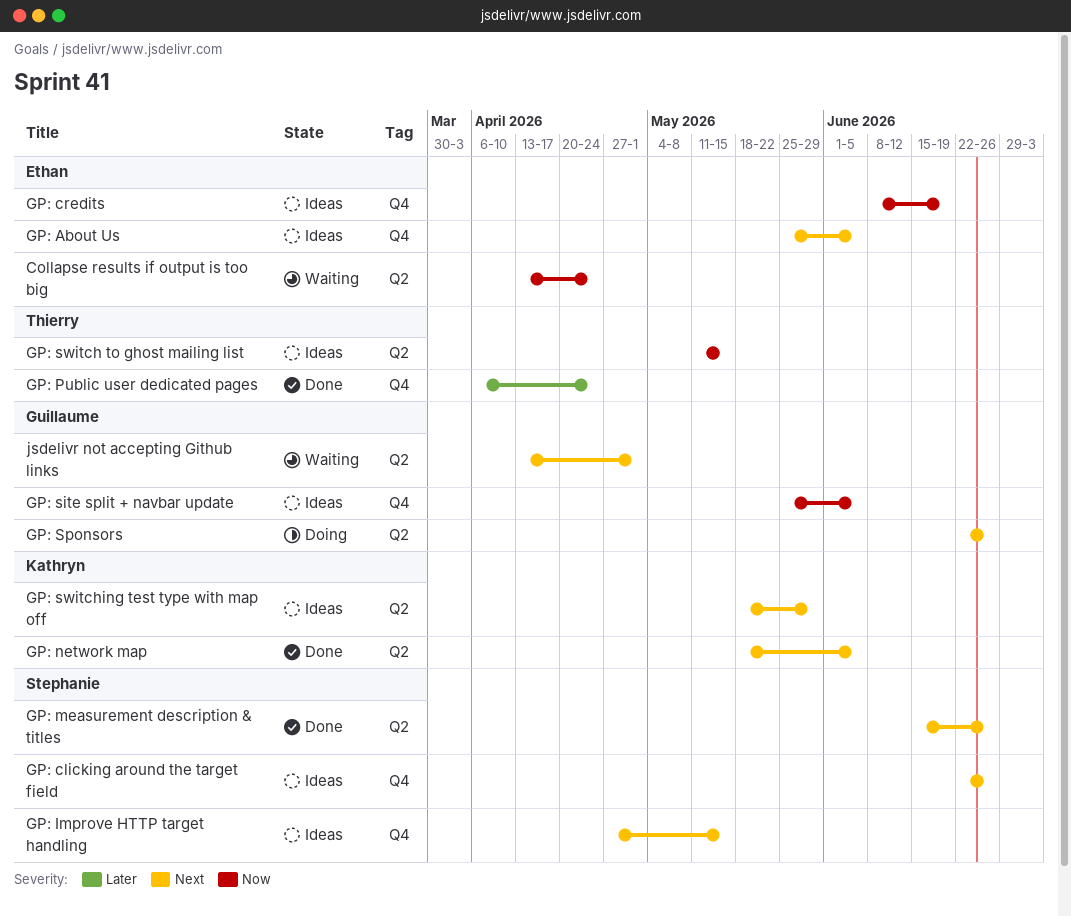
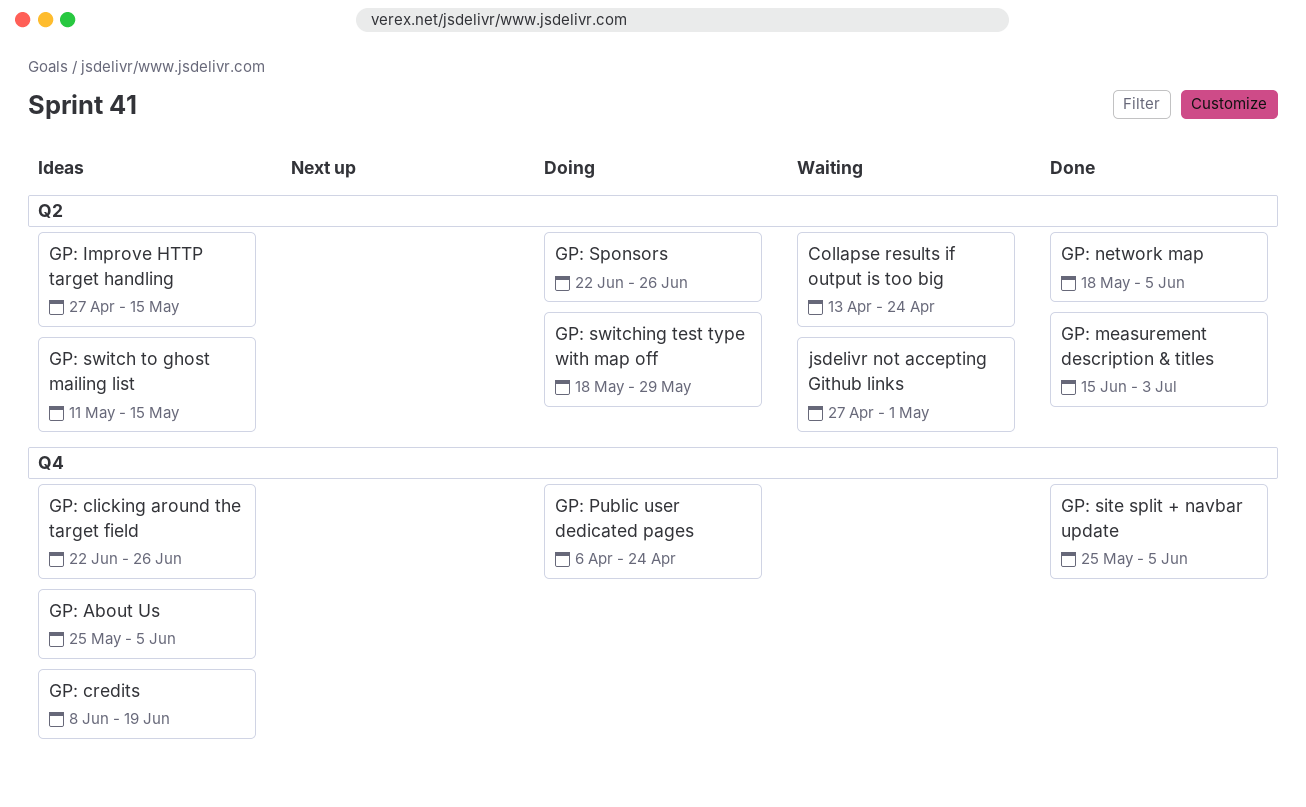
GP: Improve HTTP target handling, label: Q4 -> Q2
GP: measurement description & titles, due: Jun 26 -> Jul 3
GP: Public user dedicated pages, status: Done -> Doing
GP: site split + navbar update, status: Ideas -> Done
GP: switching test type with map off, status: Ideas -> Doing
jsdelivr not accepting Github links, start: Apr 13 -> Apr 27

